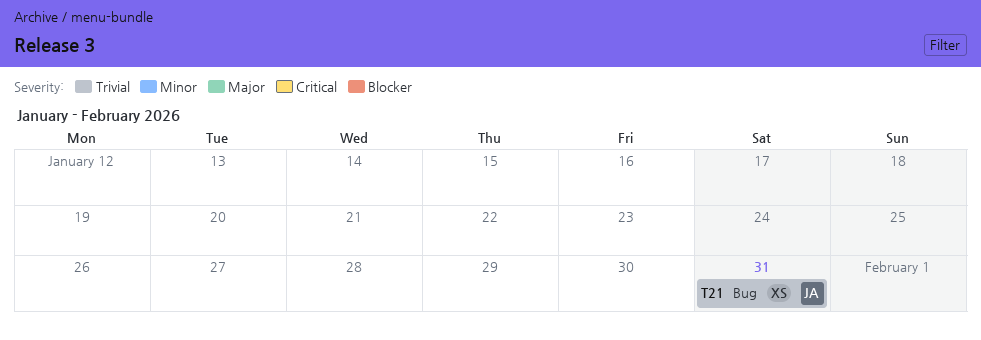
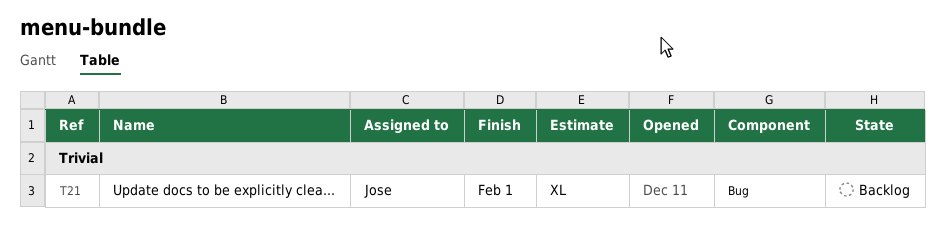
T21, estimate: XS -> XL
T21, due: Jan 31 -> Feb 1

